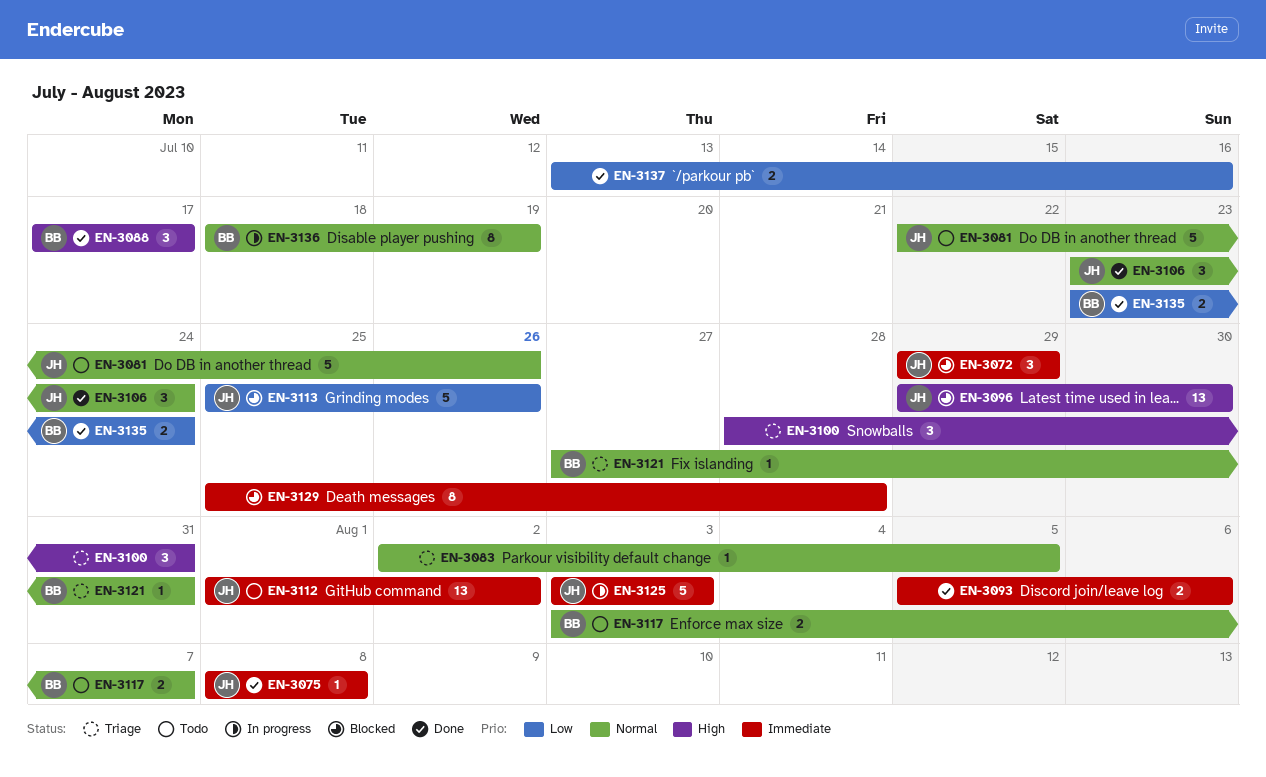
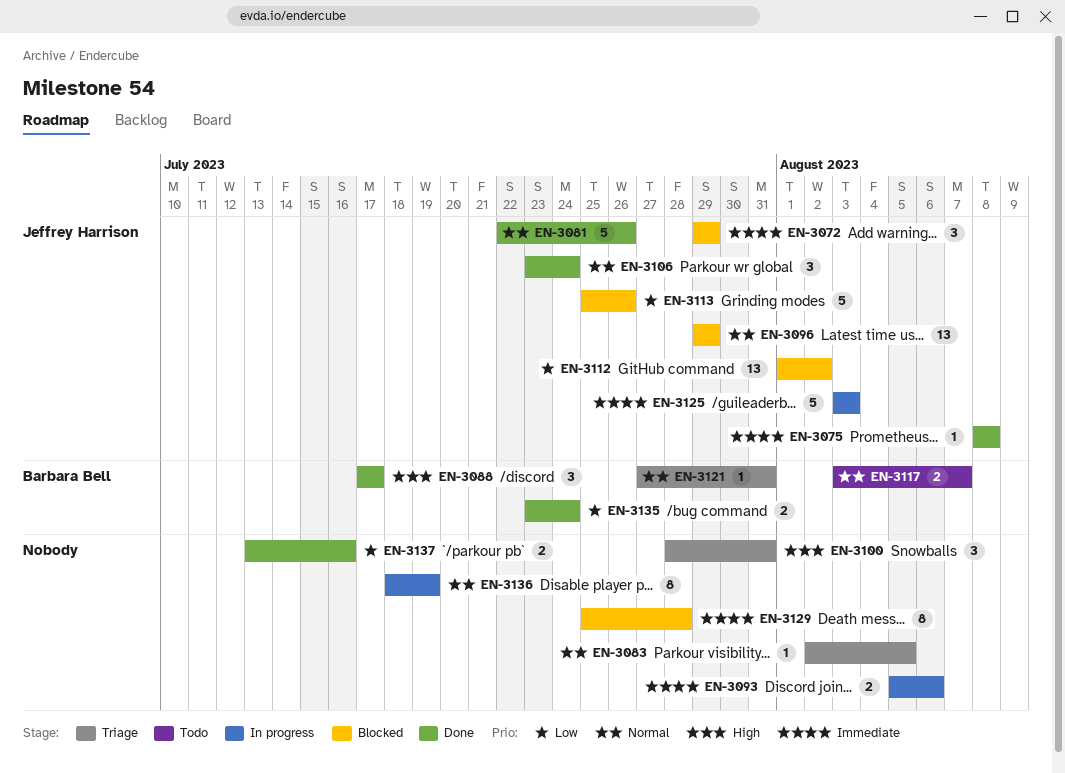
EN-3081, status: Todo -> Done
EN-3093, status: Done -> In progress
EN-3096, priority: High -> Normal
EN-3096, due: Jul 30 -> Jul 29
EN-3112, status: Todo -> Blocked
EN-3112, priority: Immediate -> Low
EN-3136, owner: Barbara Bell -> none

